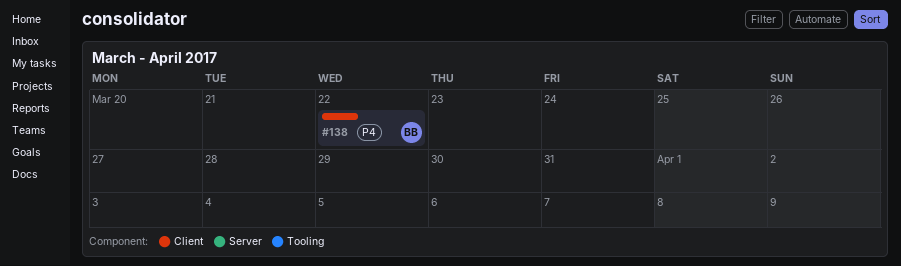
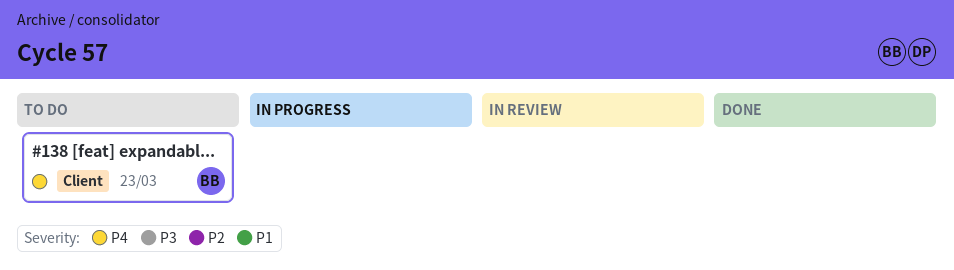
#138, due: Mar 22 -> Mar 23

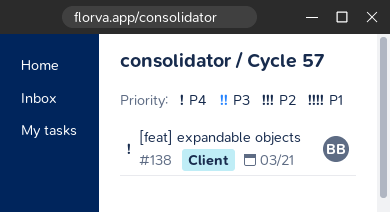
#138, due: Mar 23 -> Mar 21

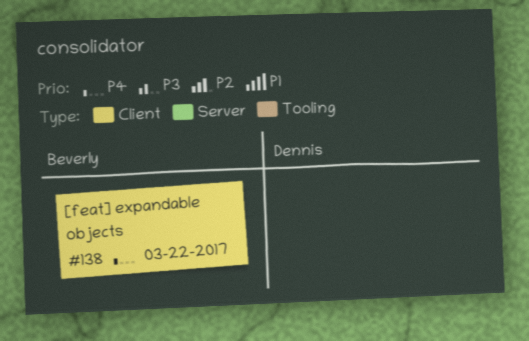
#138, due: Mar 21 -> Mar 22

